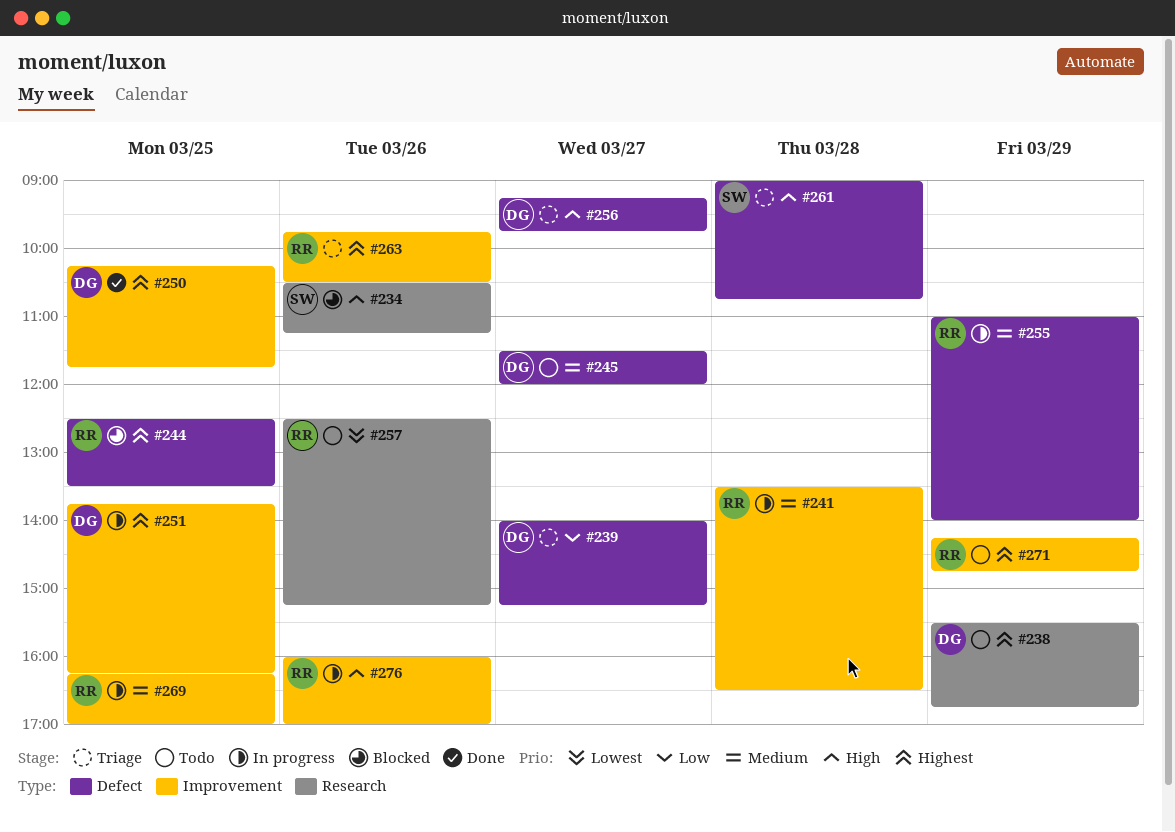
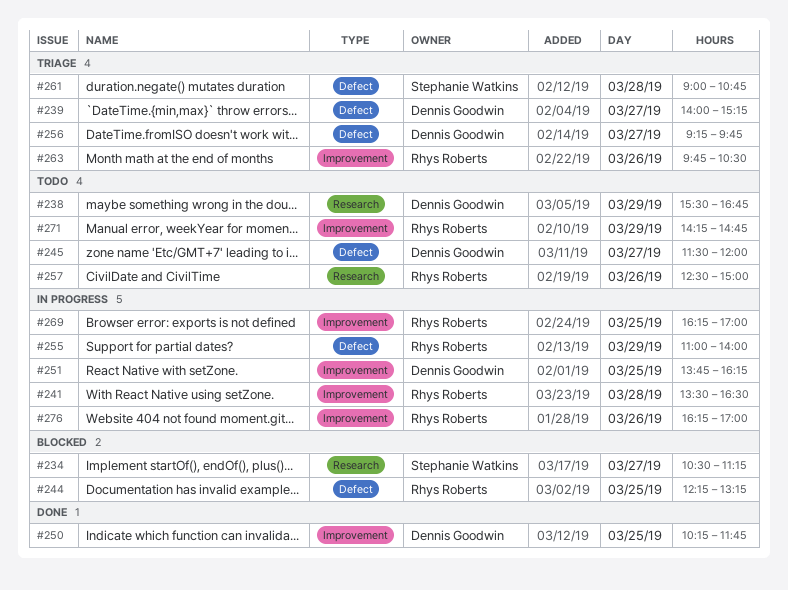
#234, day: Mar 26 -> Mar 27
#244, begins: 12:30 -> 12:15
#244, ends: 13:30 -> 13:15
#257, ends: 15:15 -> 15:00
#276, begins: 16:00 -> 16:15

